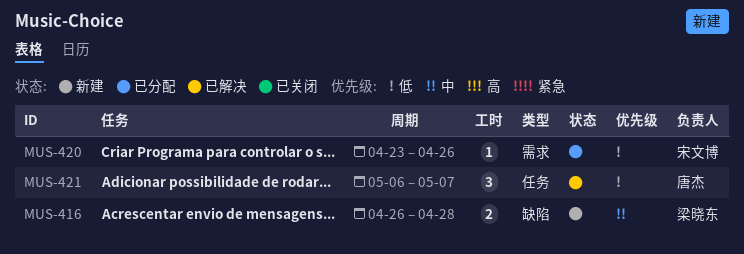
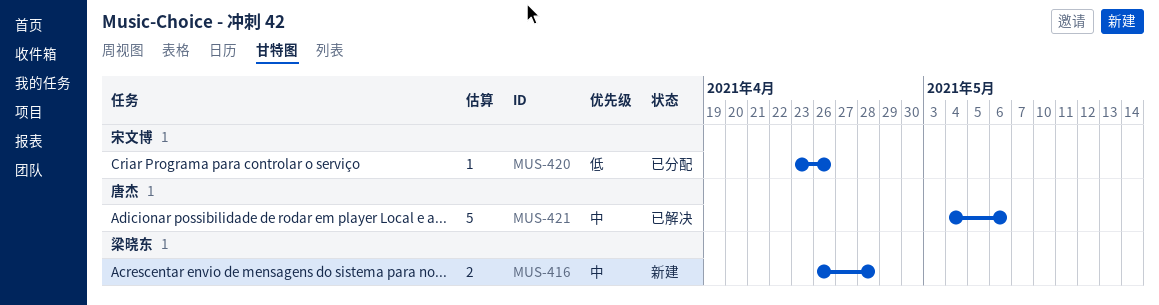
MUS-421, priority: 低 -> 中
MUS-421, estimate: 3 -> 5
MUS-421, start: May 6 -> May 4
MUS-421, due: May 7 -> May 6

